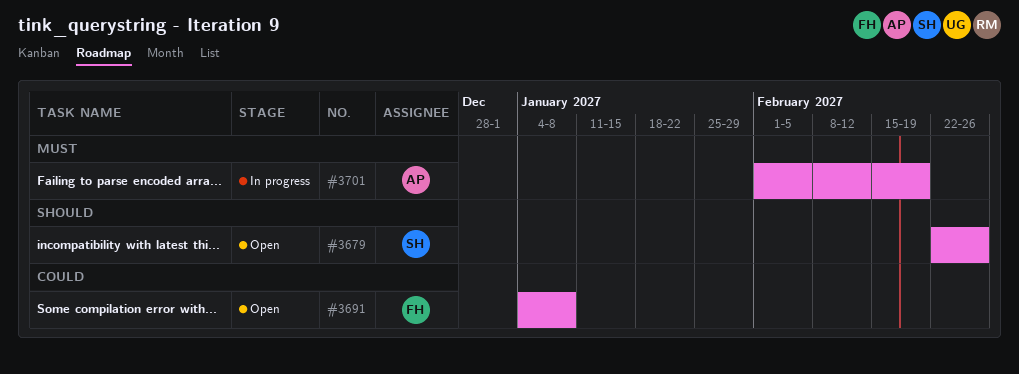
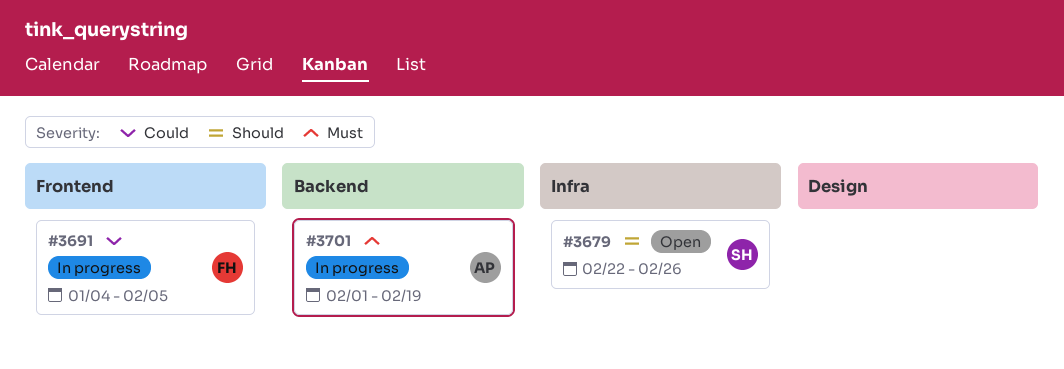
#3691, status: Open -> In progress
#3691, due: Jan 8 -> Feb 5

